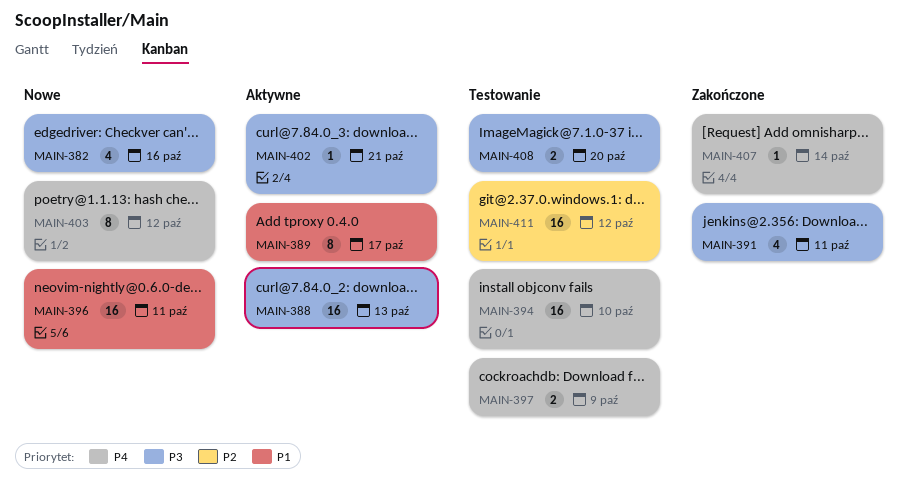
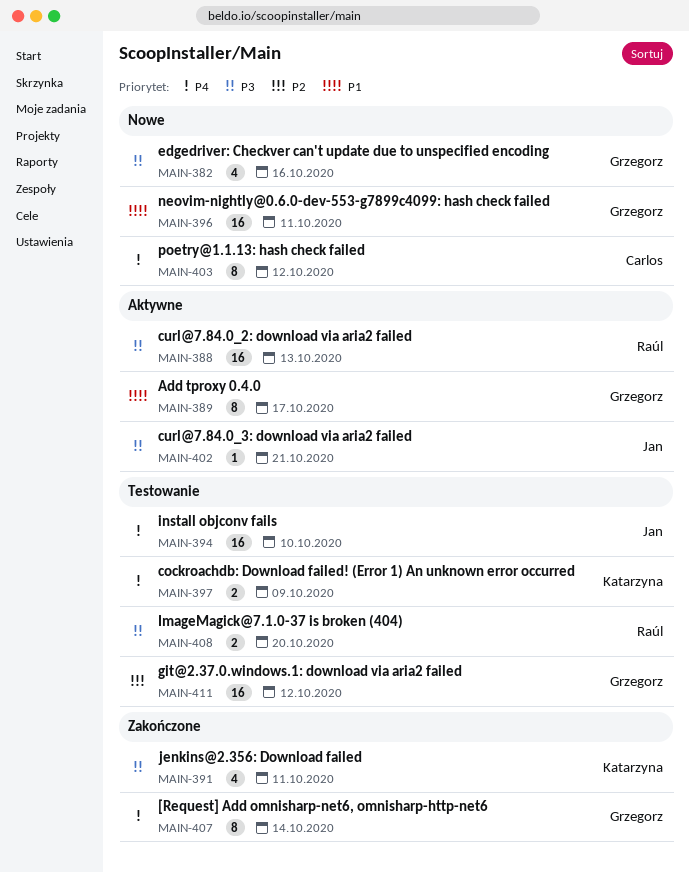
MAIN-407, estimate: 1 -> 8

